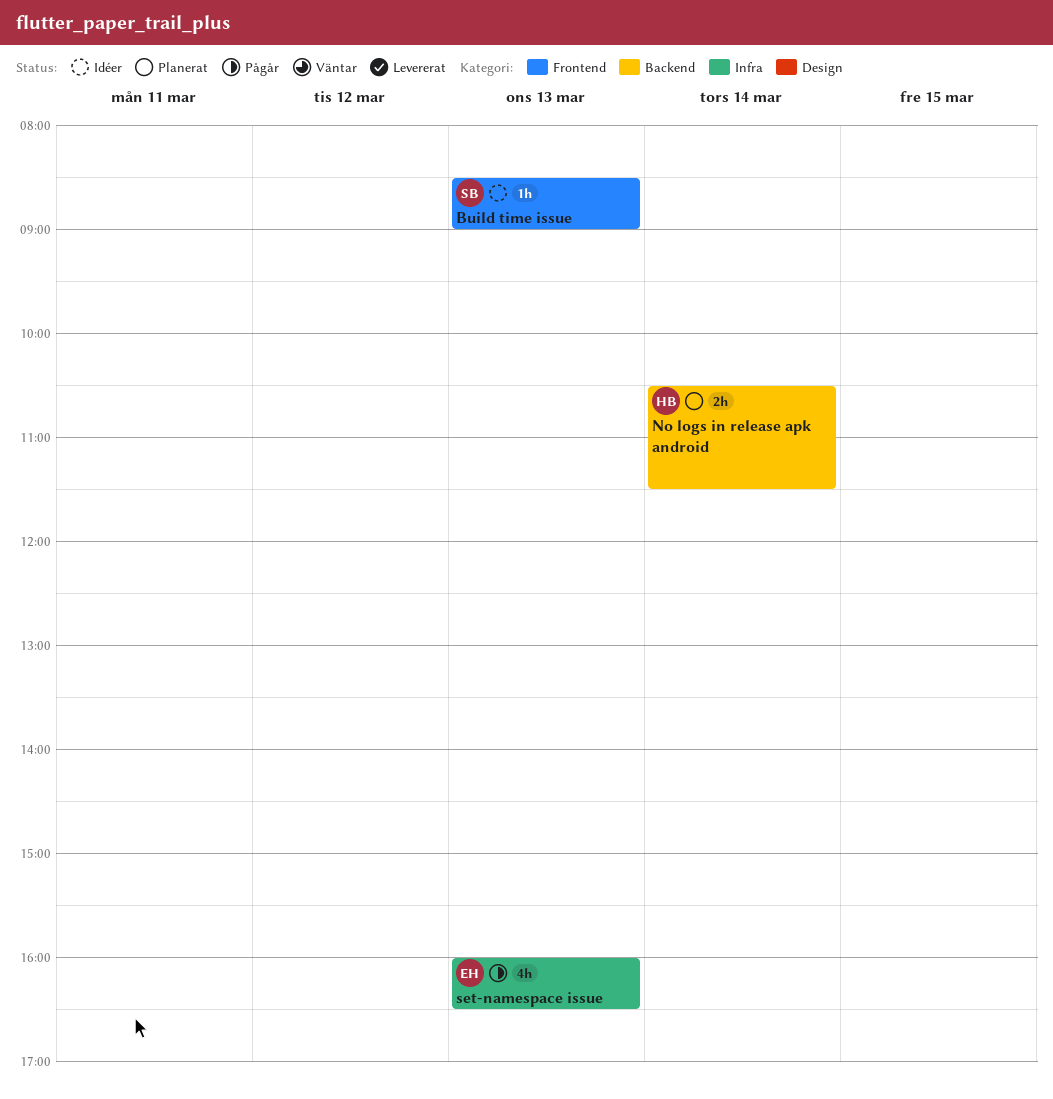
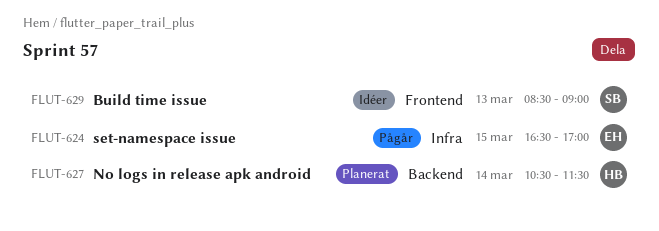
set-namespace issue, day: Mar 13 -> Mar 15
set-namespace issue, begins: 16:00 -> 16:30
set-namespace issue, ends: 16:30 -> 17:00

